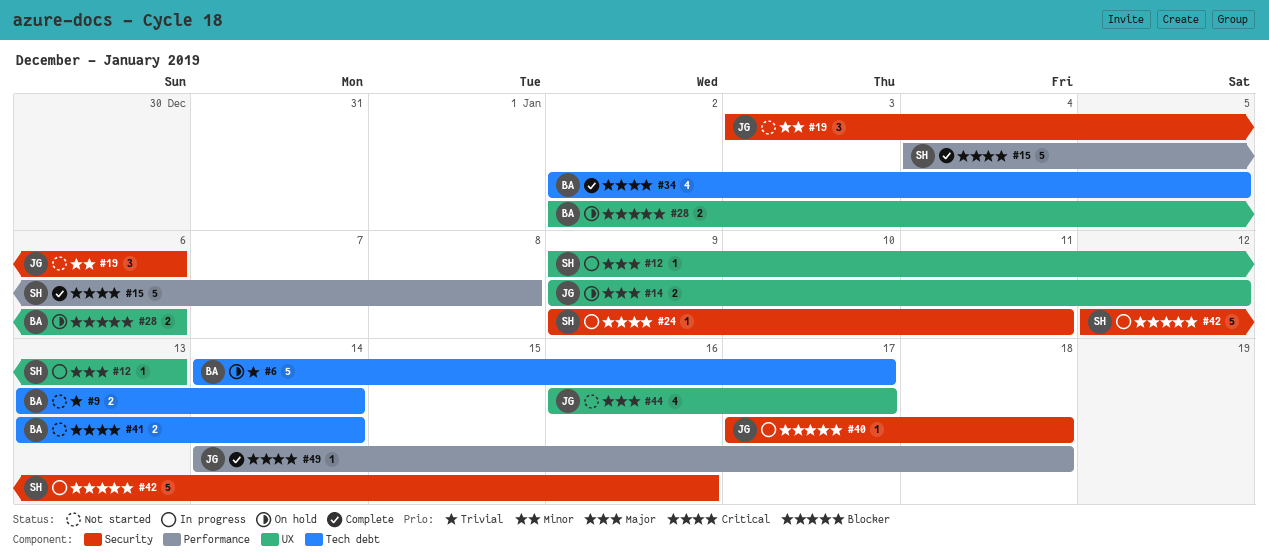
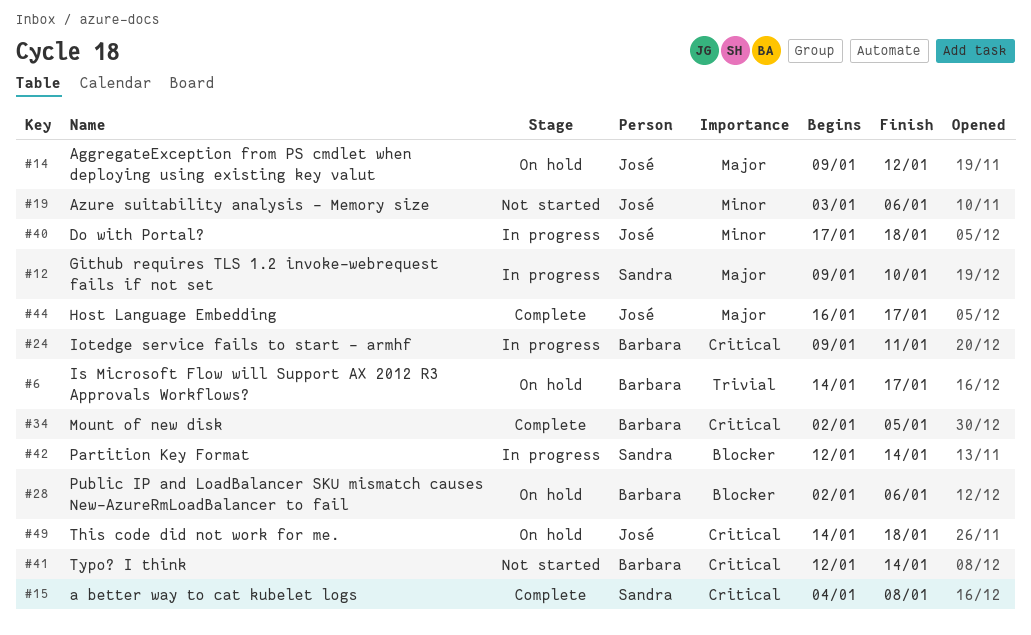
#9: present -> none
#12, due: Jan 13 -> Jan 10
#24, owner: Sandra -> Barbara
#40, priority: Blocker -> Minor
#41, start: Jan 13 -> Jan 12
#42, due: Jan 16 -> Jan 14
#44, status: Not started -> Complete
#49, status: Complete -> On hold

